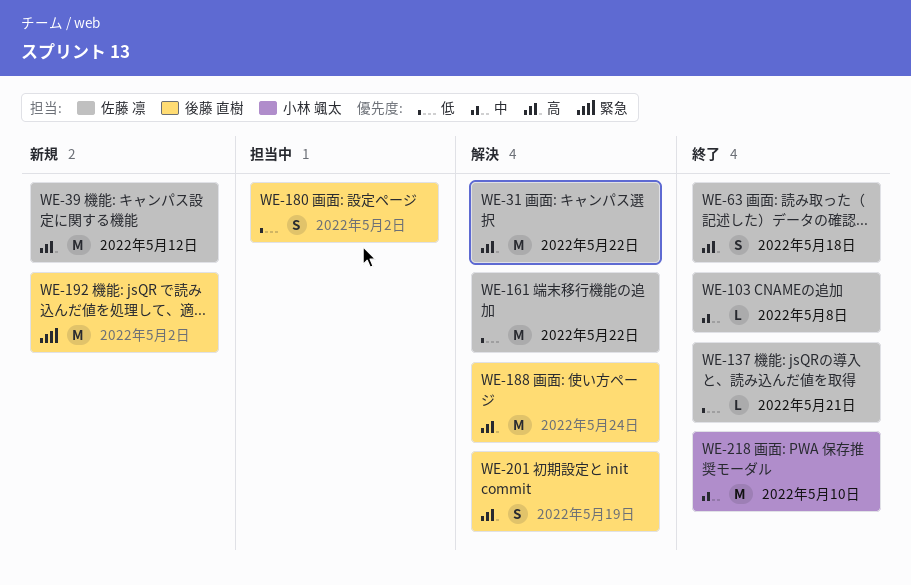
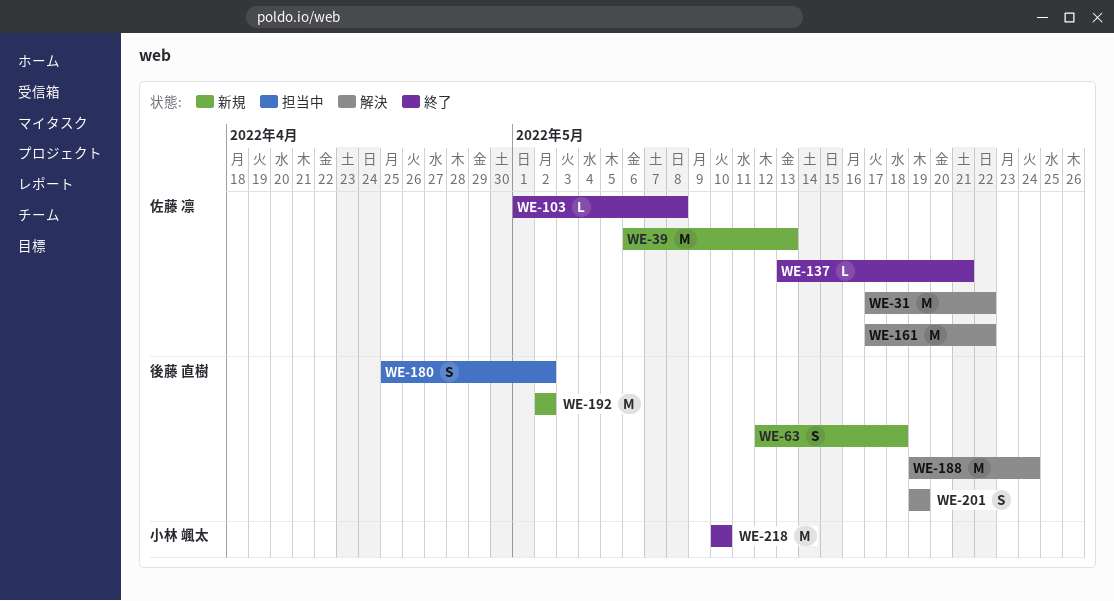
WE-39, due: May 12 -> May 13
WE-63, status: 終了 -> 新規
WE-63, owner: 佐藤 凛 -> 後藤 直樹

